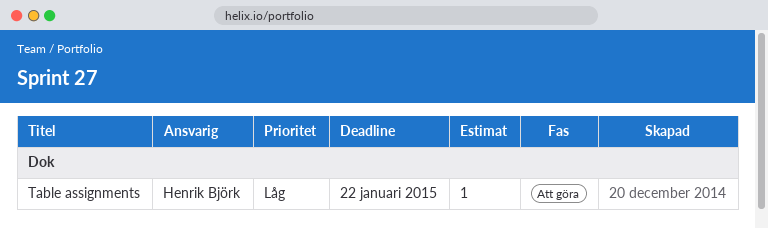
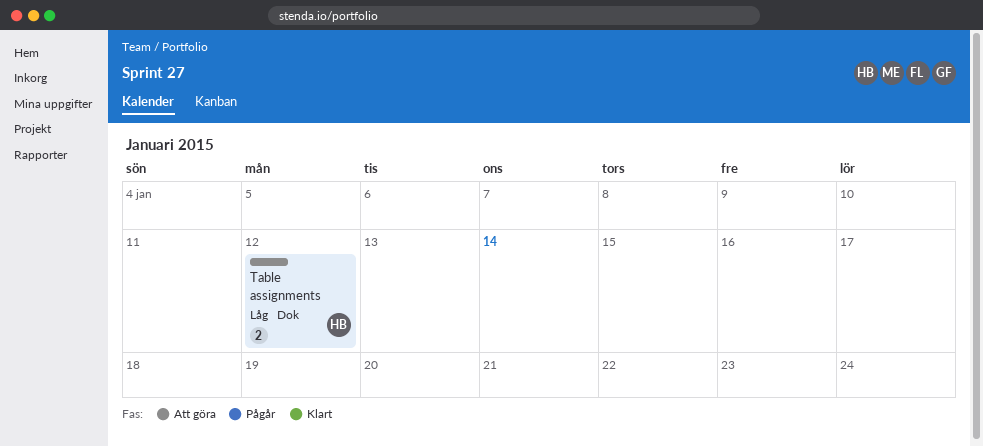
Table assignments, estimate: 1 -> 2
Table assignments, due: Jan 22 -> Jan 12

